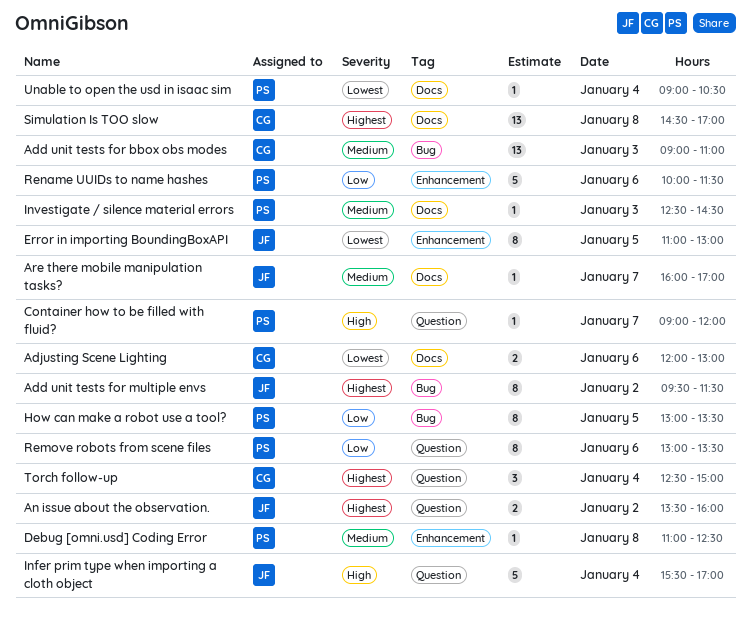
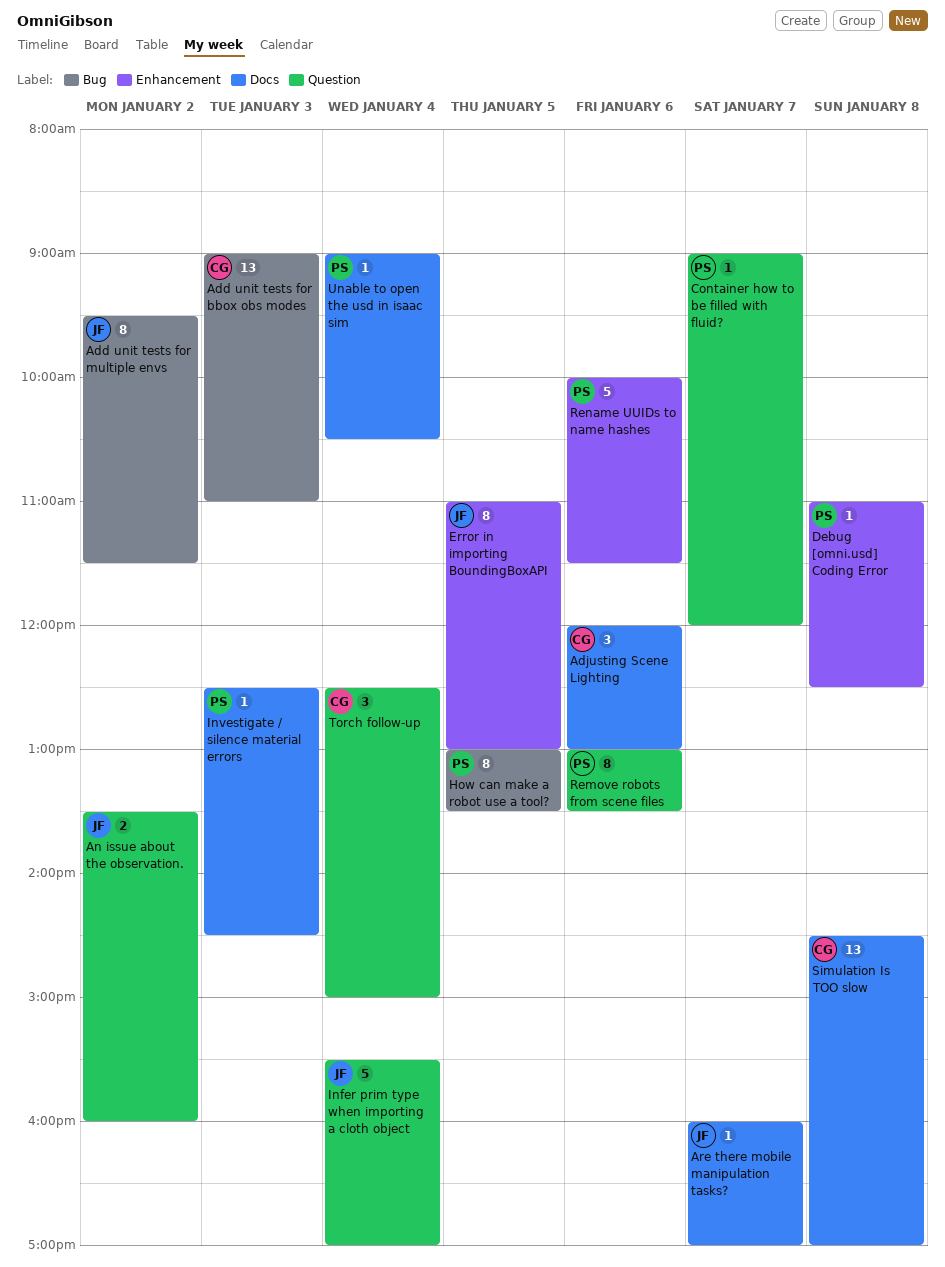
Adjusting Scene Lighting, estimate: 2 -> 3

